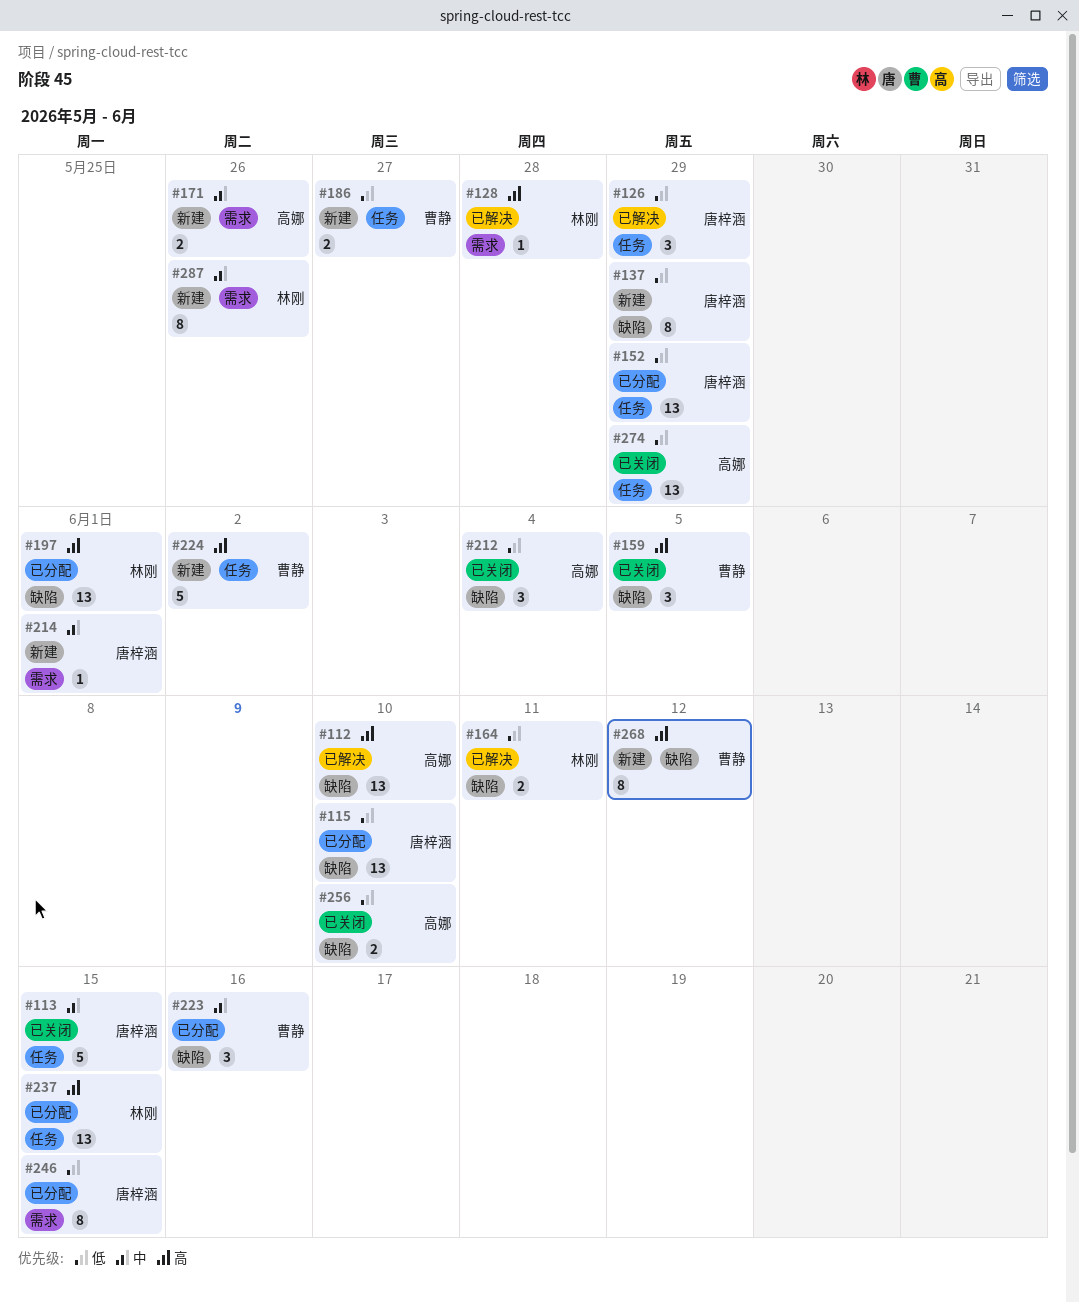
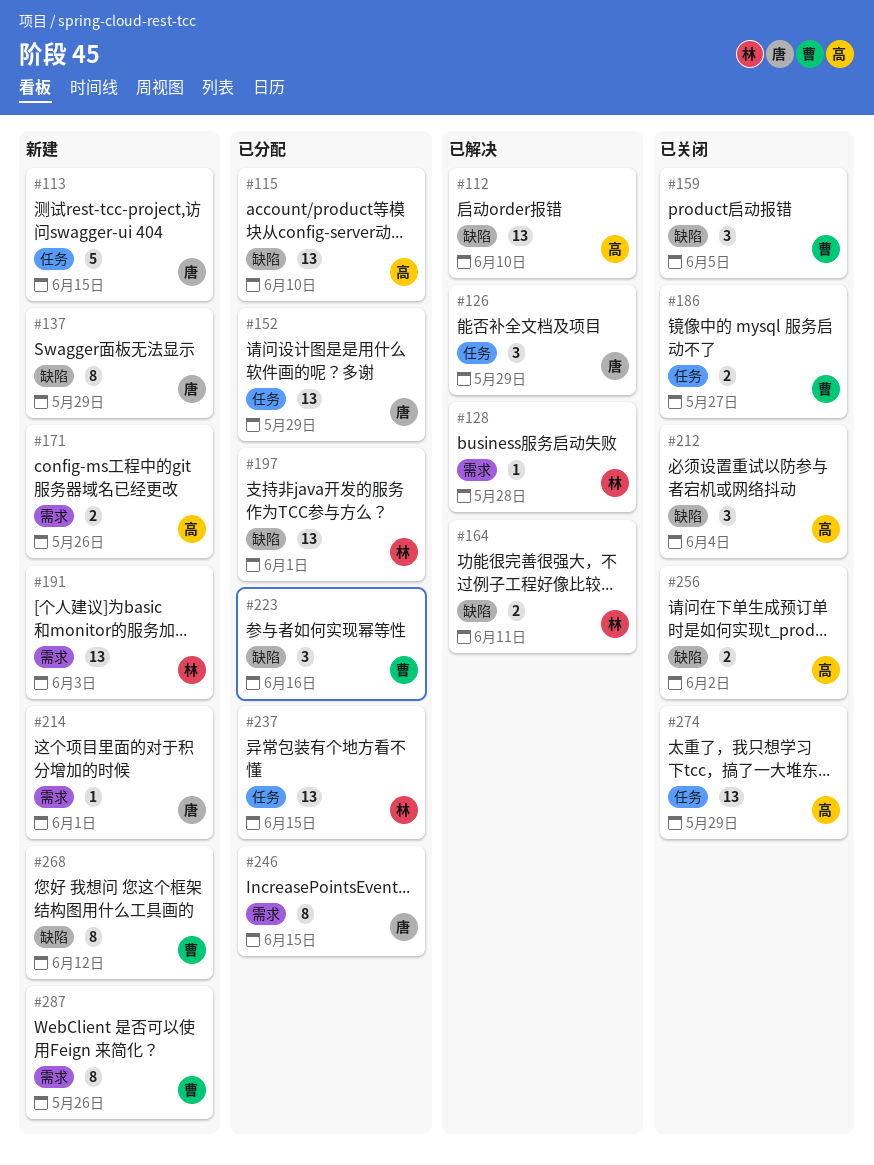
#113, status: 已关闭 -> 新建
#115, owner: 唐梓涵 -> 高娜
#186, status: 新建 -> 已关闭
#191: none -> present
#224: present -> none
#256, due: Jun 10 -> Jun 2
#287, owner: 林刚 -> 曹静

